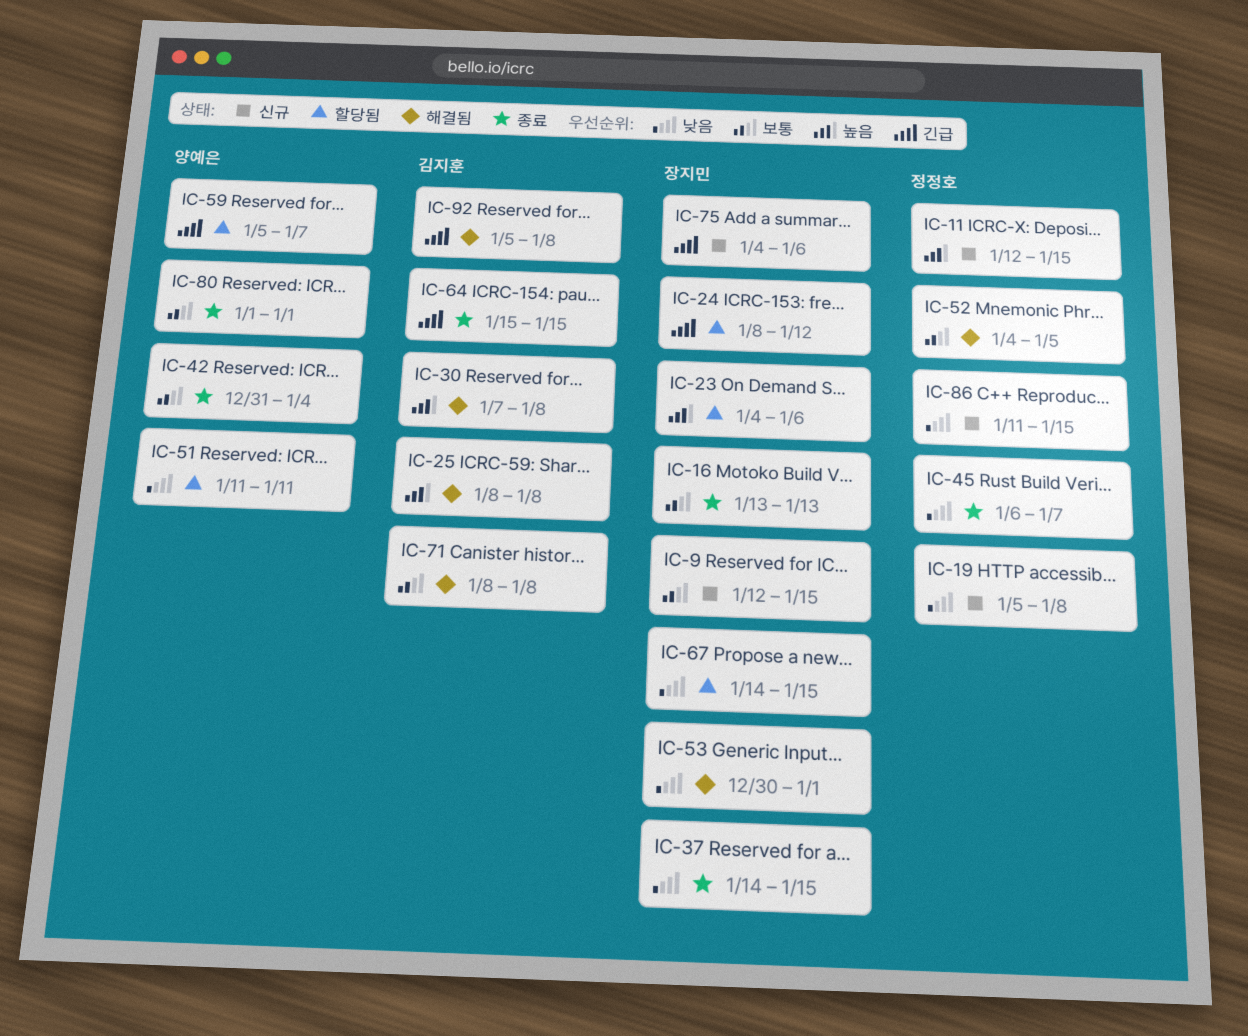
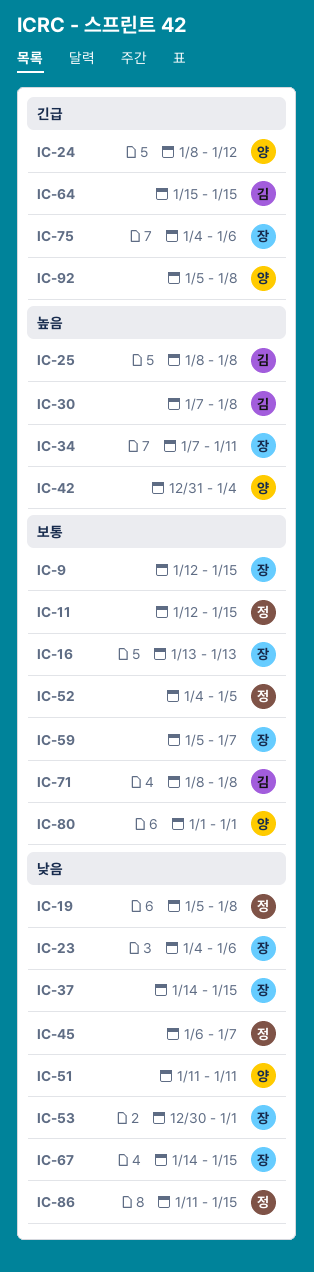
IC-11, priority: 높음 -> 보통
IC-23, priority: 높음 -> 낮음
IC-24, owner: 장지민 -> 양예은
IC-34: none -> present
IC-42, priority: 보통 -> 높음
IC-59, owner: 양예은 -> 장지민
IC-59, priority: 긴급 -> 보통
IC-92, owner: 김지훈 -> 양예은

